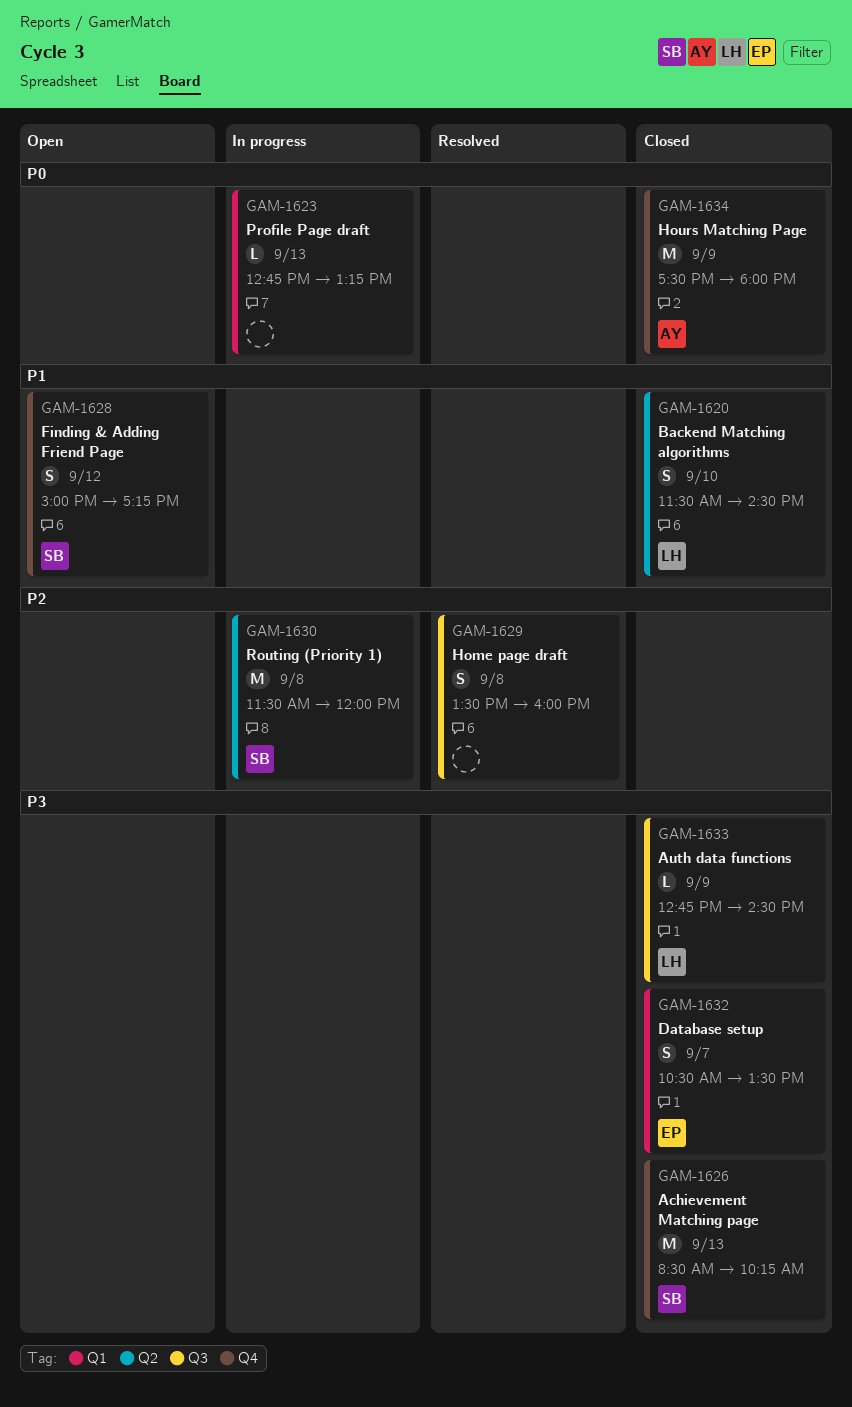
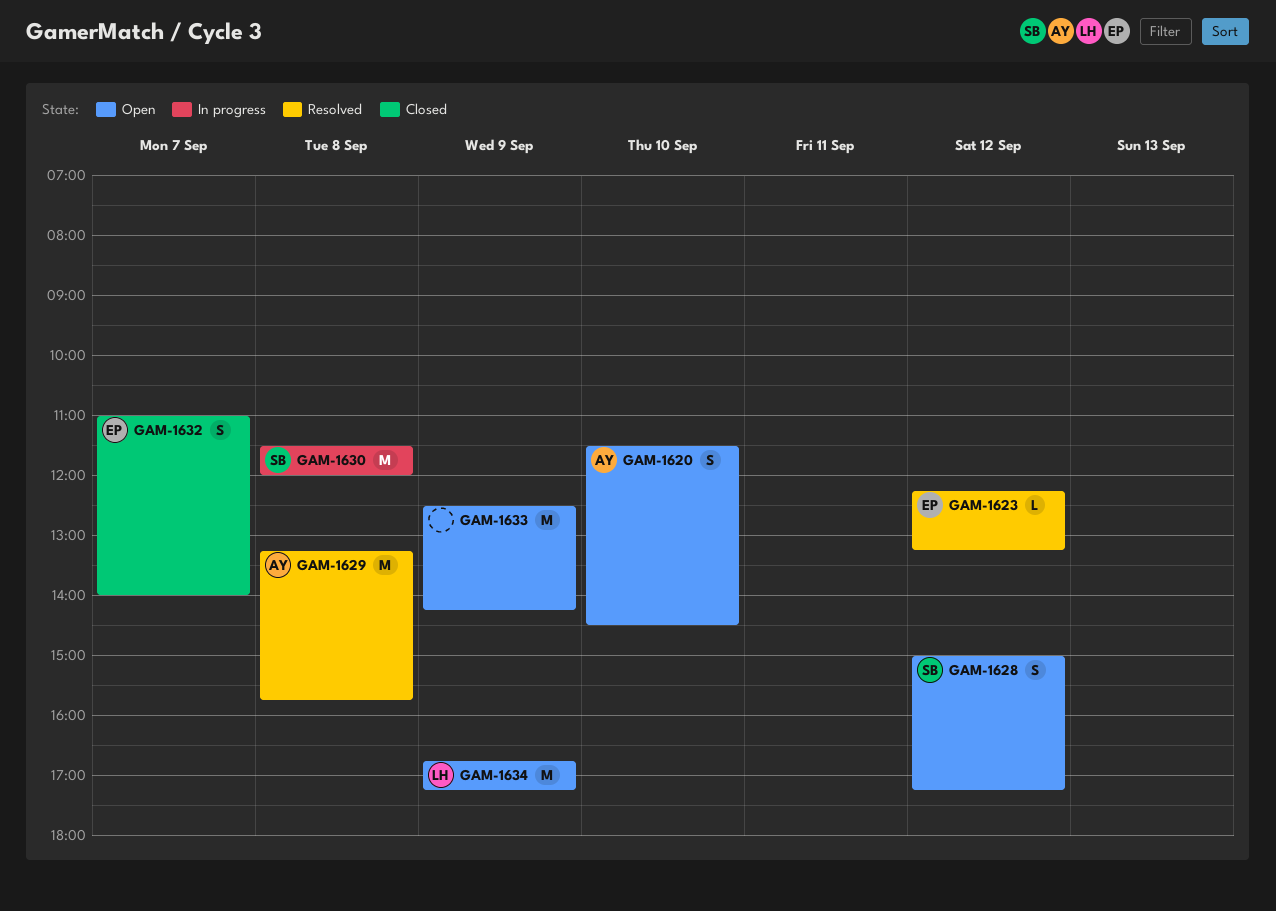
GAM-1620, status: Closed -> Open
GAM-1620, owner: LH -> AY
GAM-1623, status: In progress -> Resolved
GAM-1623, owner: none -> EP
GAM-1623, day: Sep 13 -> Sep 12
GAM-1623, begins: 12:45 -> 12:15
GAM-1626: present -> none
GAM-1629, owner: none -> AY
GAM-1629, estimate: S -> M
GAM-1629, begins: 13:30 -> 13:15
GAM-1629, ends: 16:00 -> 15:45
GAM-1632, begins: 10:30 -> 11:00
GAM-1632, ends: 13:30 -> 14:00
GAM-1633, status: Closed -> Open
GAM-1633, owner: LH -> none
GAM-1633, estimate: L -> M
GAM-1633, begins: 12:45 -> 12:30
GAM-1633, ends: 14:30 -> 14:15
GAM-1634, status: Closed -> Open
GAM-1634, owner: AY -> LH
GAM-1634, begins: 17:30 -> 16:45
GAM-1634, ends: 18:00 -> 17:15

